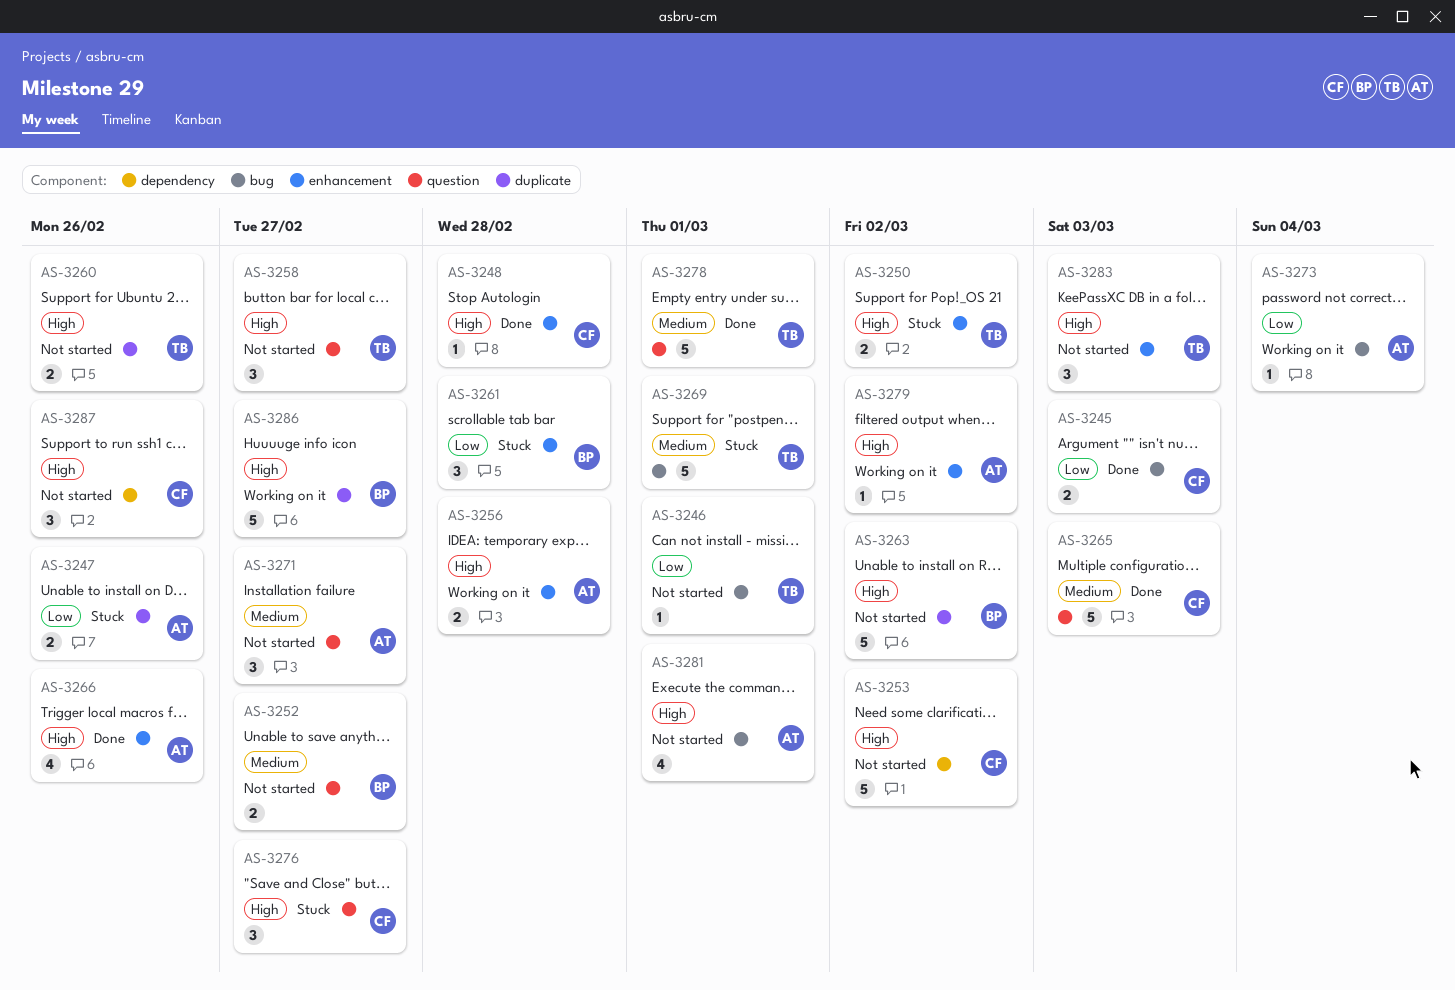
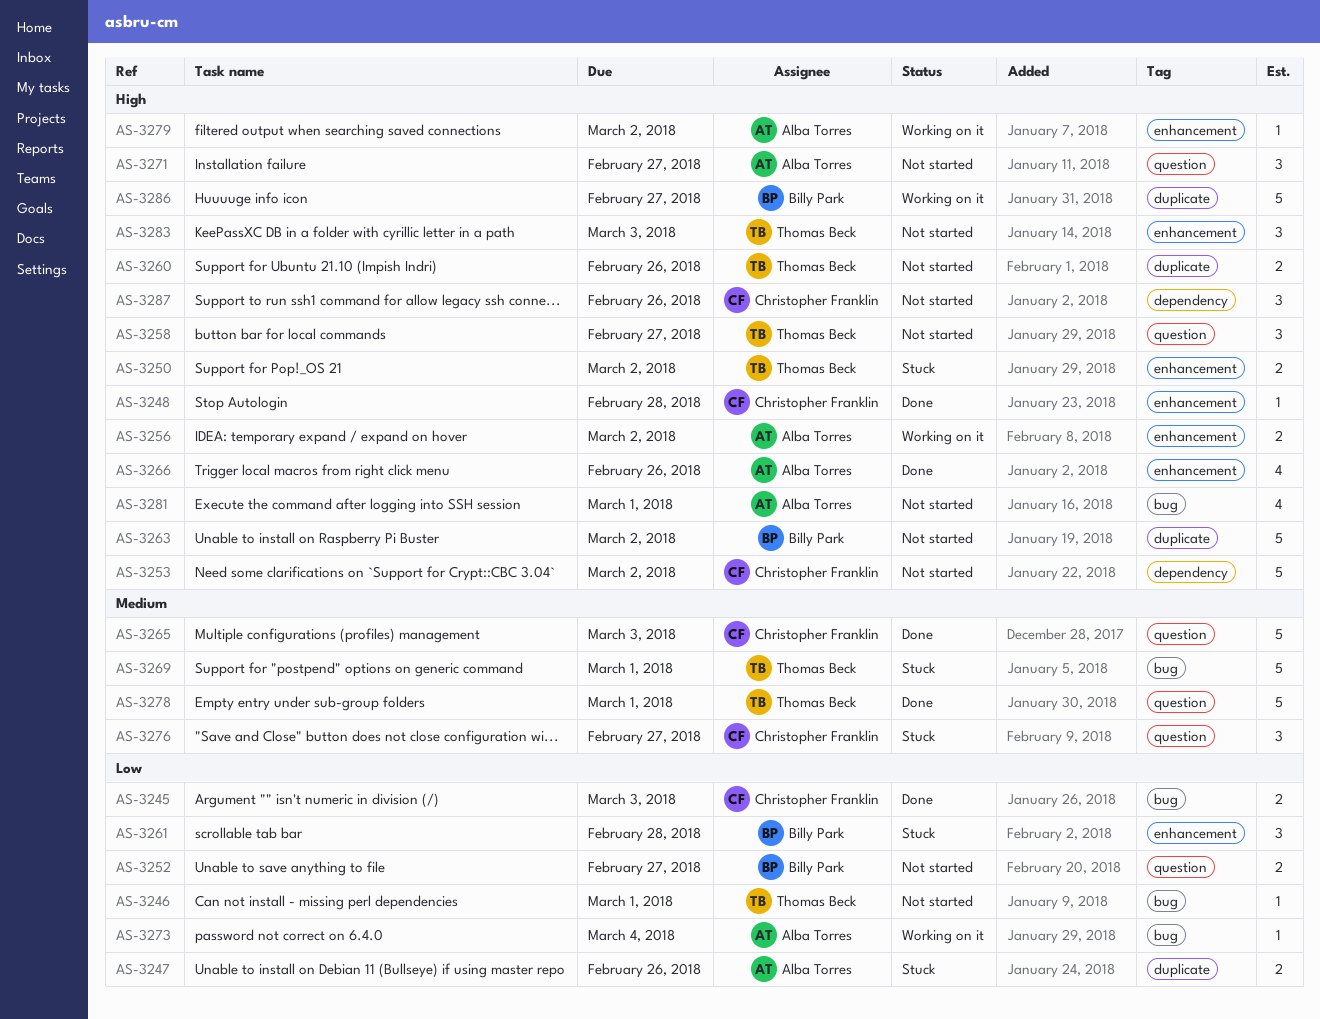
AS-3252, priority: Medium -> Low
AS-3256, due: Feb 28 -> Mar 2
AS-3271, priority: Medium -> High
AS-3276, priority: High -> Medium

